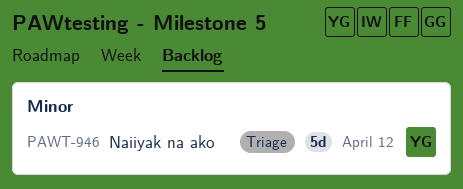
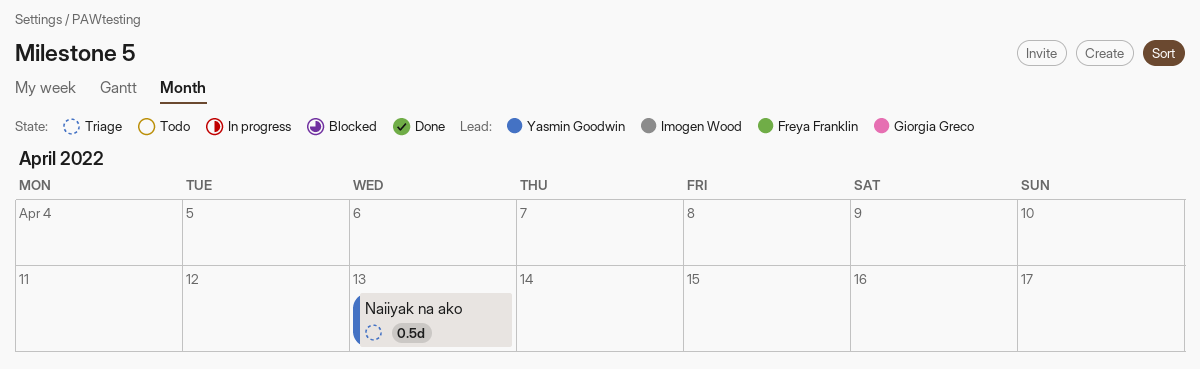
Naiiyak na ako, estimate: 5d -> 0.5d
Naiiyak na ako, due: Apr 12 -> Apr 13

